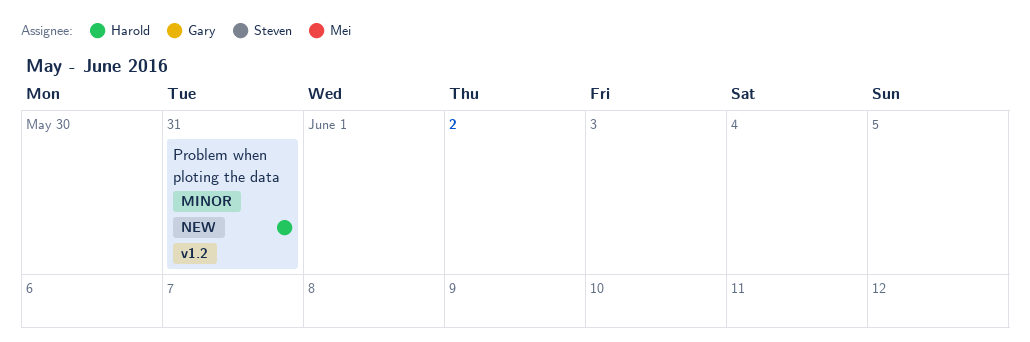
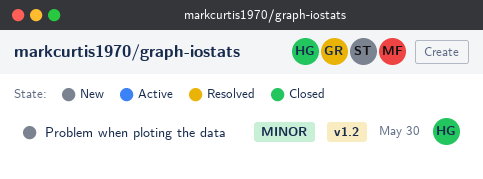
Problem when ploting the data, due: May 31 -> May 30

